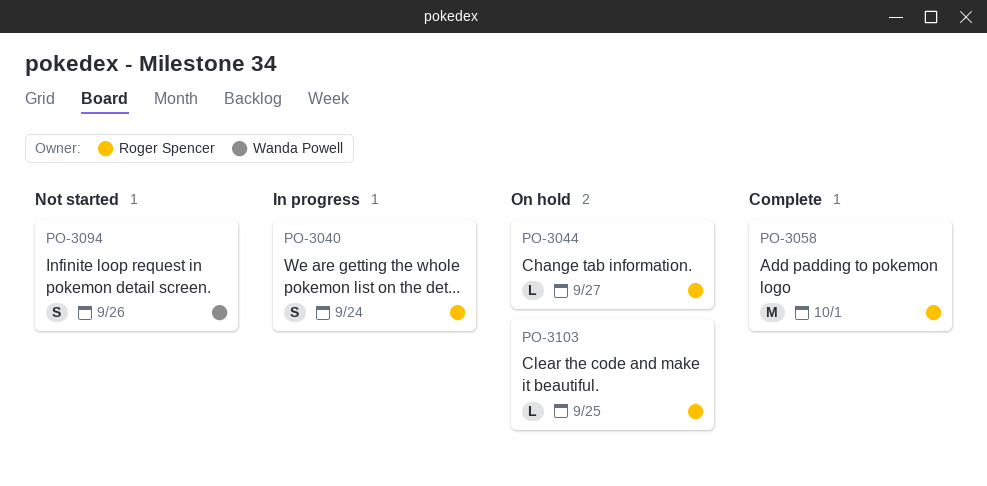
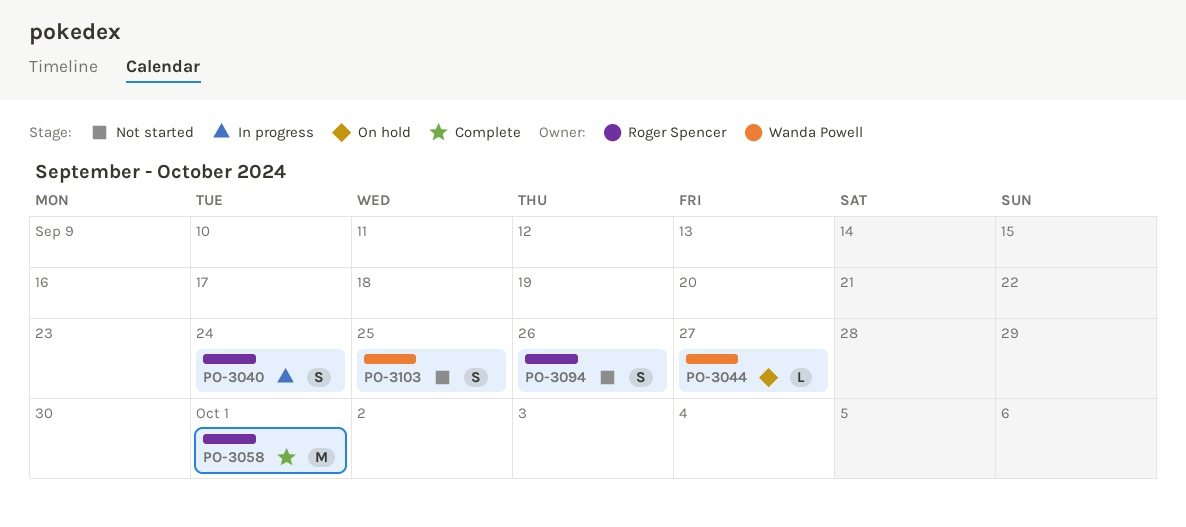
PO-3044, owner: Roger Spencer -> Wanda Powell
PO-3094, owner: Wanda Powell -> Roger Spencer
PO-3103, status: On hold -> Not started
PO-3103, owner: Roger Spencer -> Wanda Powell
PO-3103, estimate: L -> S

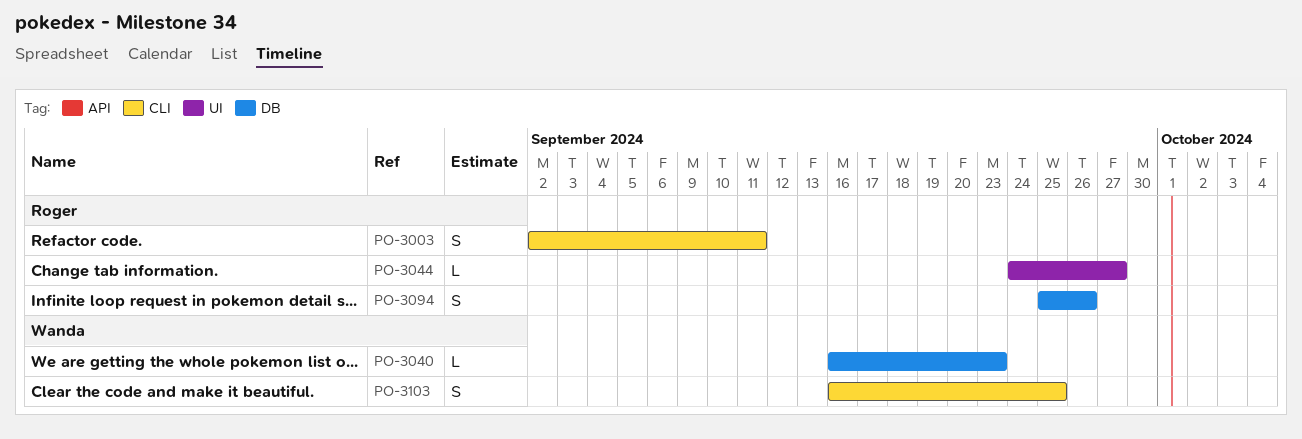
PO-3003: none -> present
PO-3040, owner: Roger Spencer -> Wanda Powell
PO-3040, estimate: S -> L
PO-3040, due: Sep 24 -> Sep 23
PO-3044, owner: Wanda Powell -> Roger Spencer
PO-3058: present -> none

